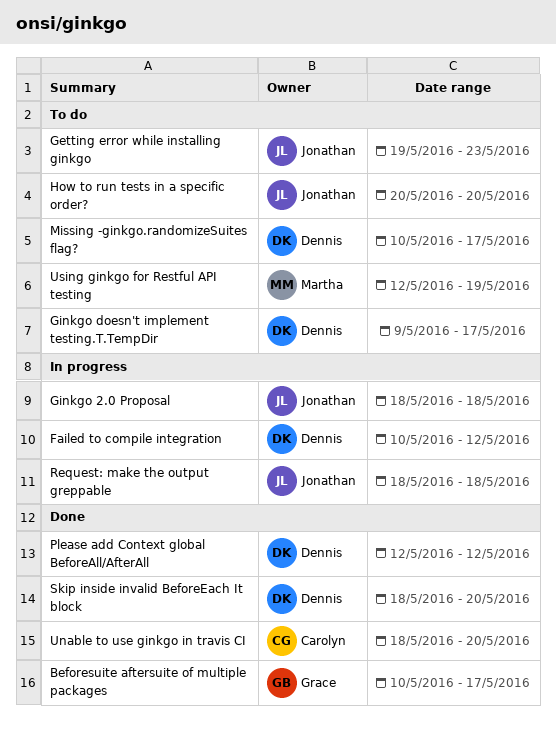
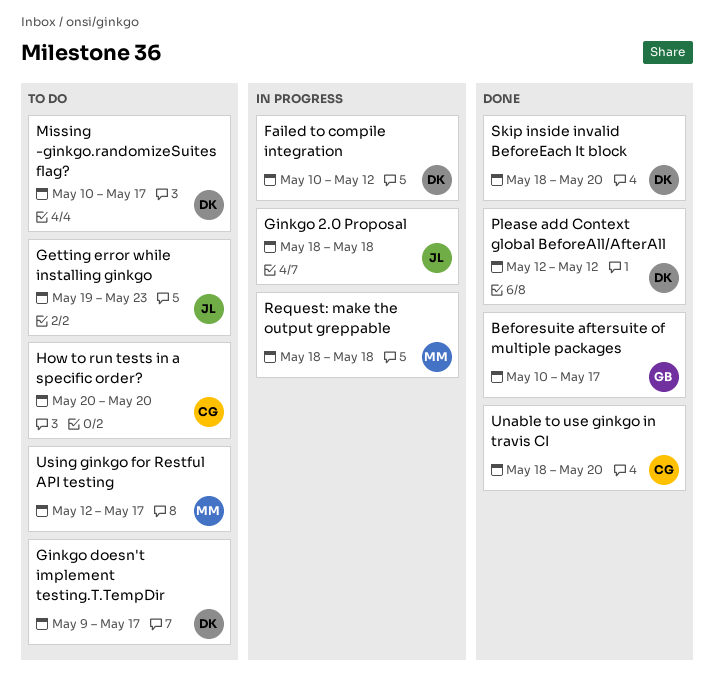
How to run tests in a specific order?, owner: Jonathan -> Carolyn
Request: make the output greppable, owner: Jonathan -> Martha
Using ginkgo for Restful API testing, due: May 19 -> May 17

